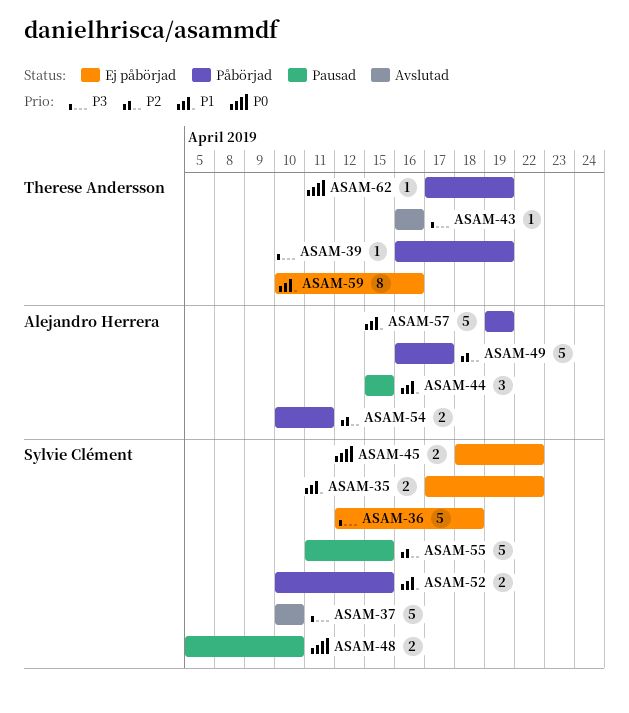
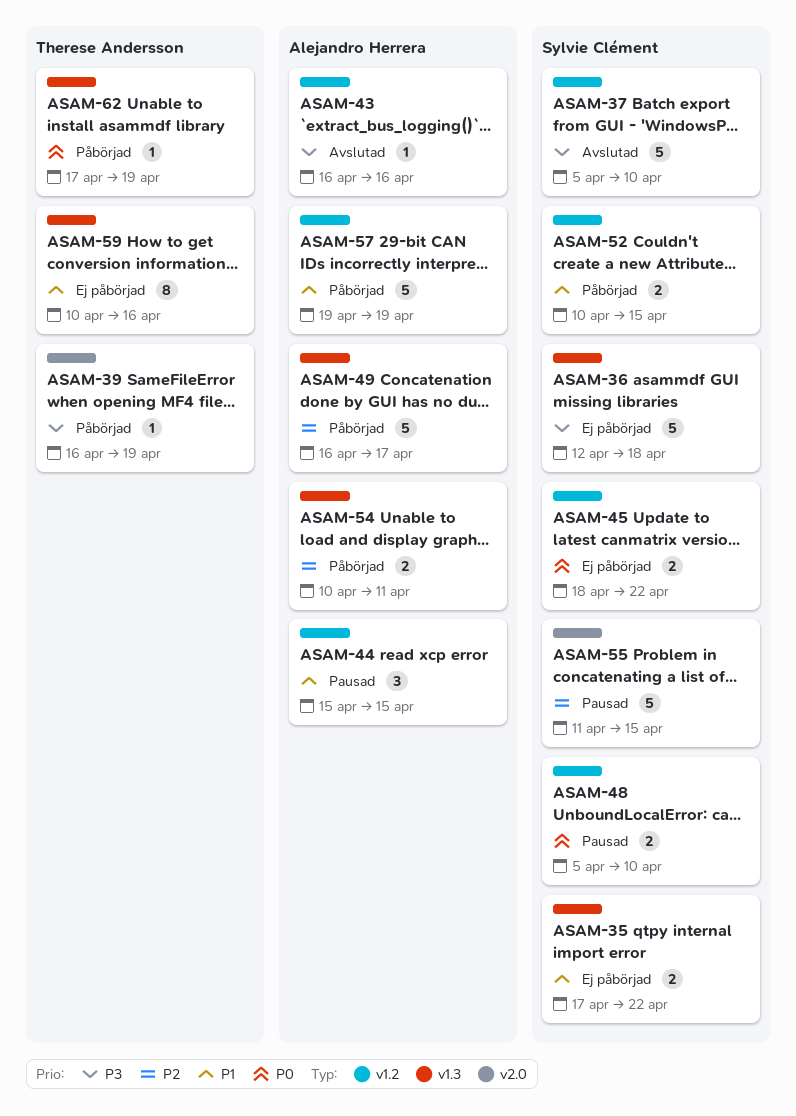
ASAM-37, start: Apr 10 -> Apr 5
ASAM-43, owner: Therese Andersson -> Alejandro Herrera

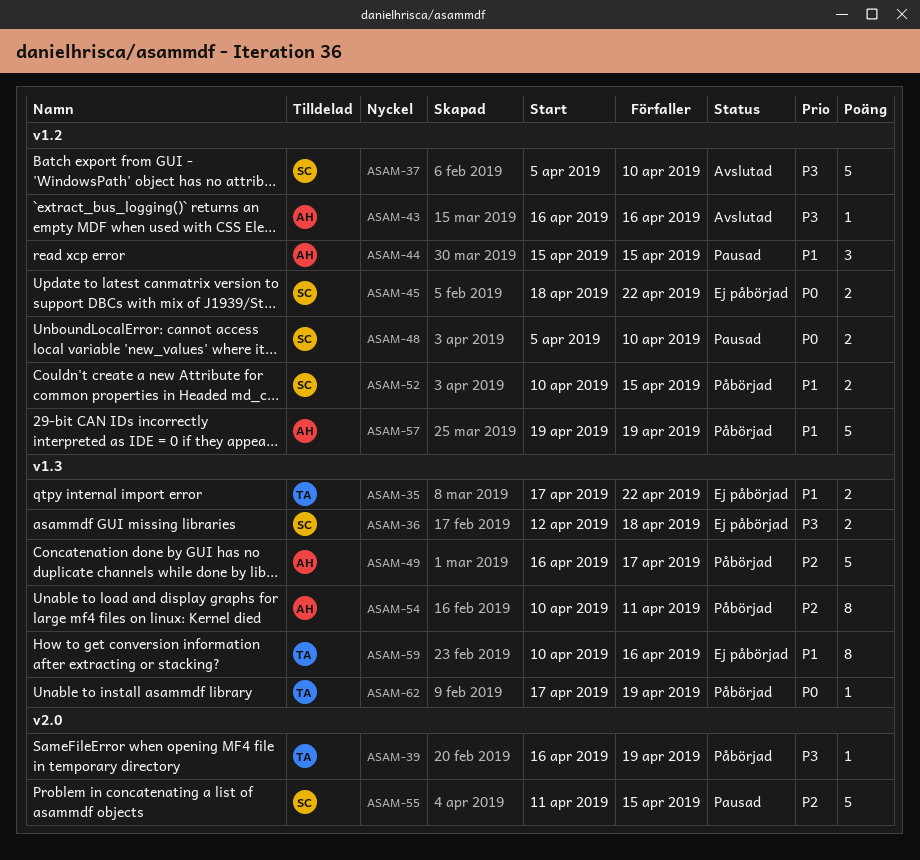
ASAM-35, owner: Sylvie Clément -> Therese Andersson
ASAM-36, estimate: 5 -> 2
ASAM-54, estimate: 2 -> 8

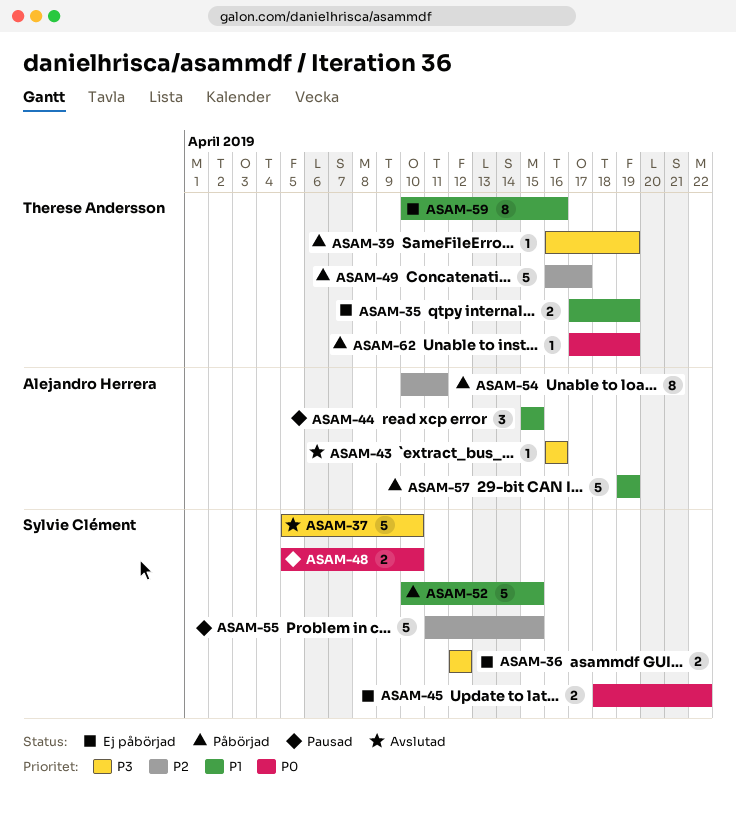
ASAM-35, due: Apr 22 -> Apr 19
ASAM-36, due: Apr 18 -> Apr 12
ASAM-49, owner: Alejandro Herrera -> Therese Andersson
ASAM-52, estimate: 2 -> 5

